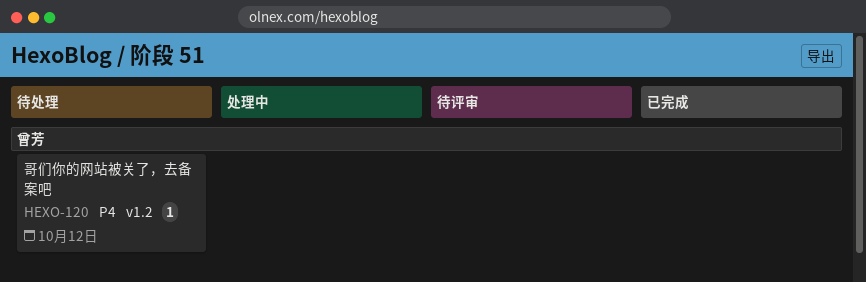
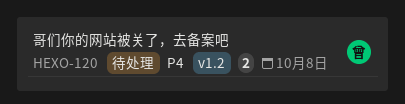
HEXO-120, estimate: 1 -> 2
HEXO-120, due: Oct 12 -> Oct 8

